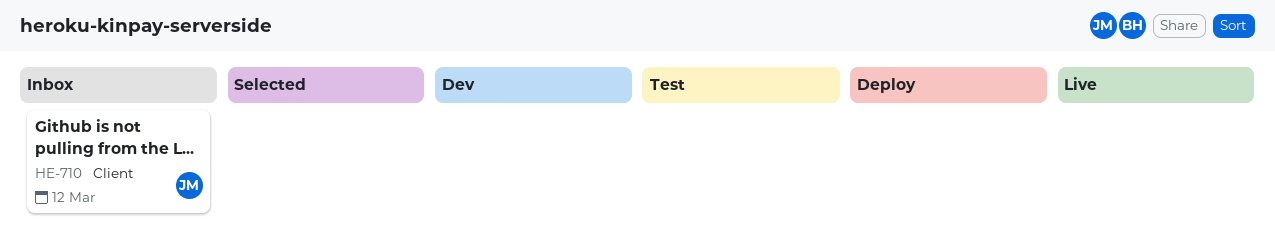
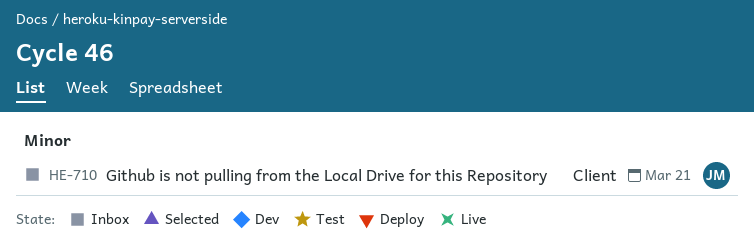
HE-710, due: Mar 12 -> Mar 21

